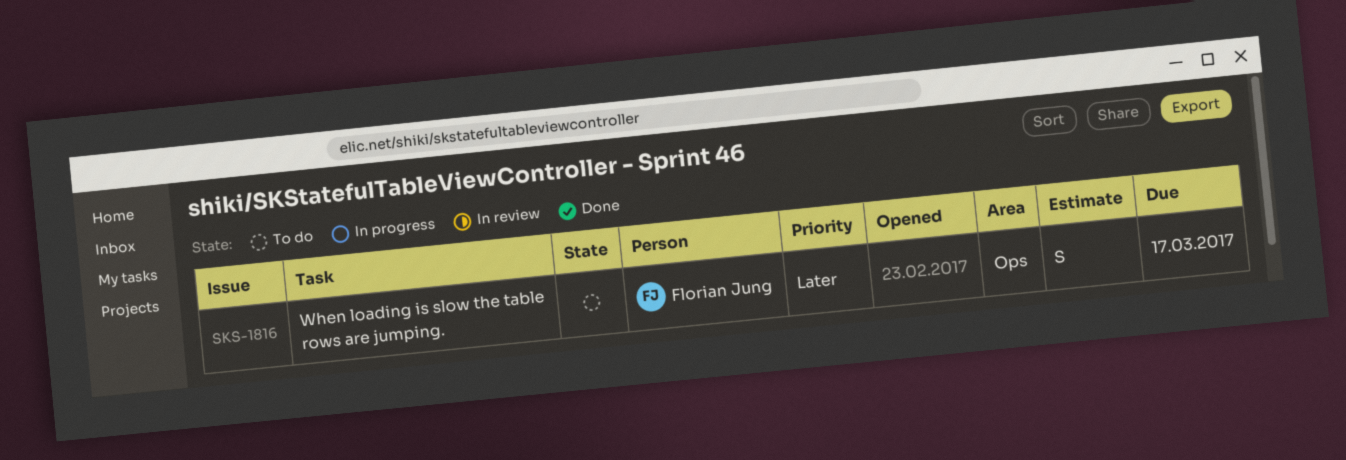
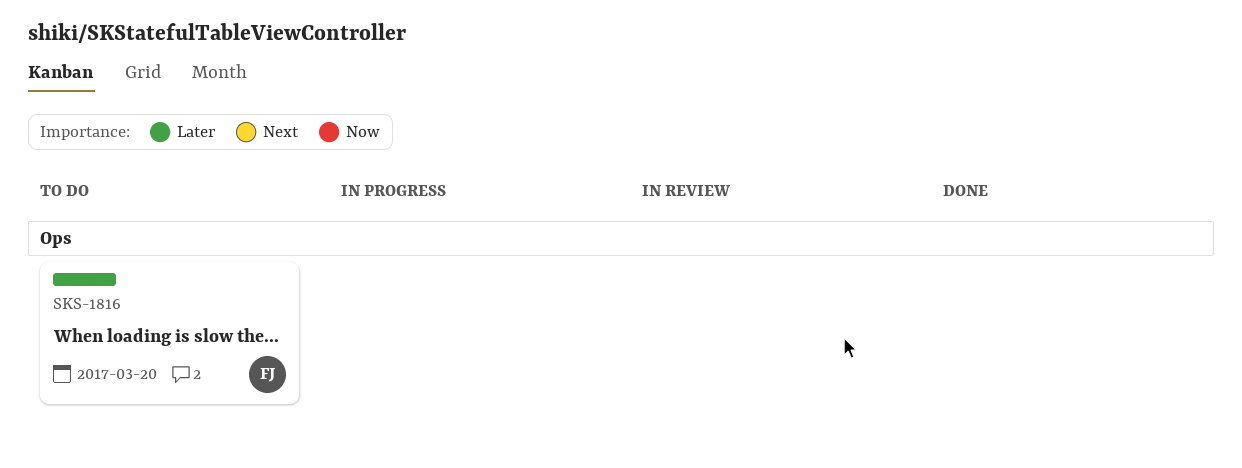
SKS-1816, due: Mar 17 -> Mar 20

